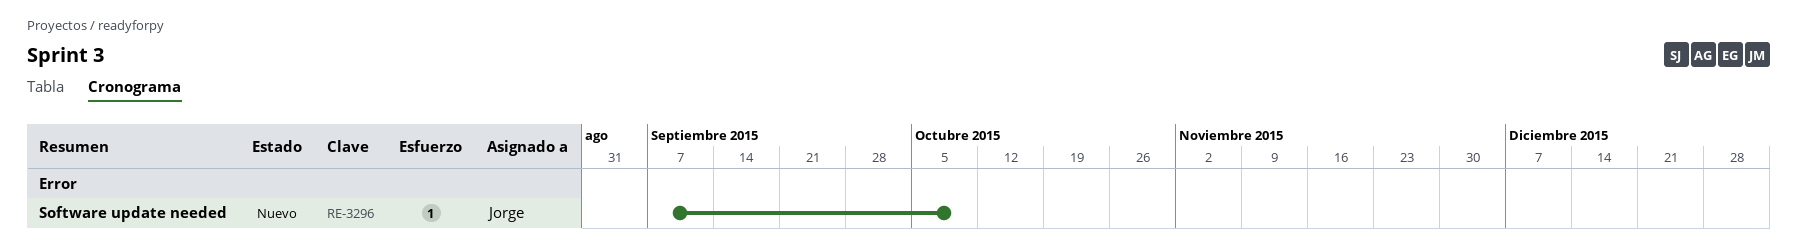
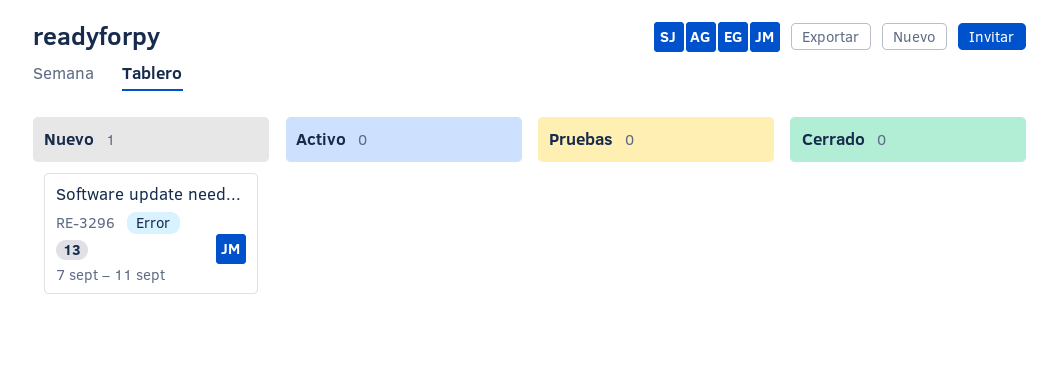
RE-3296, estimate: 1 -> 13
RE-3296, due: Oct 9 -> Sep 11

